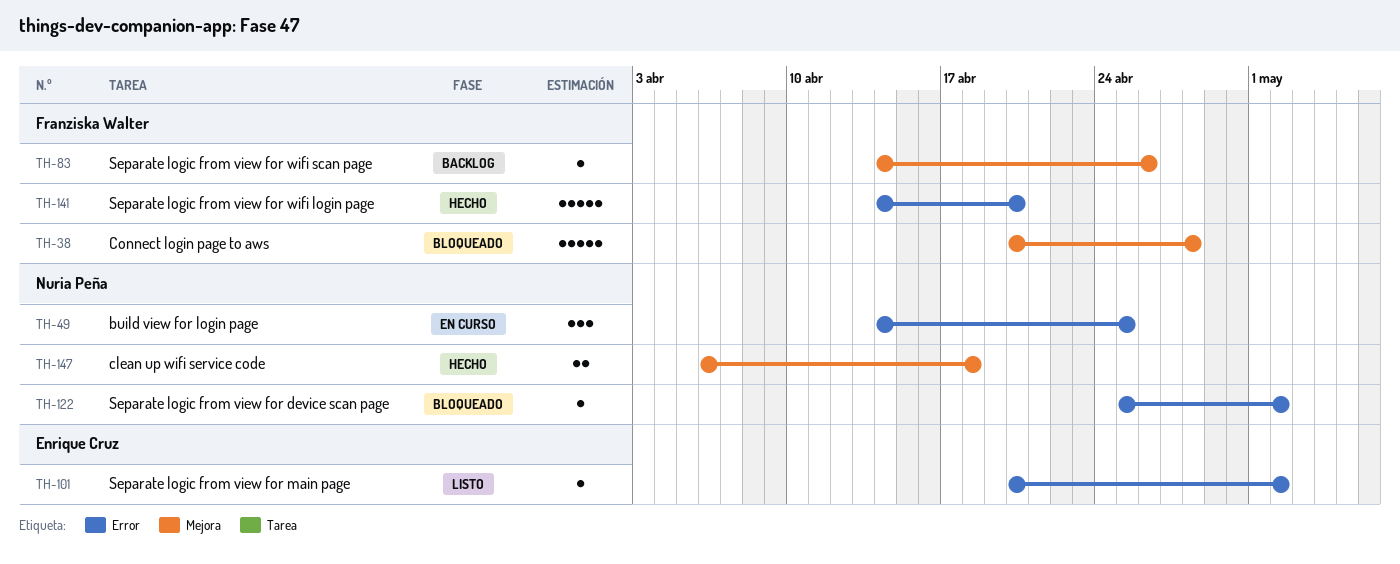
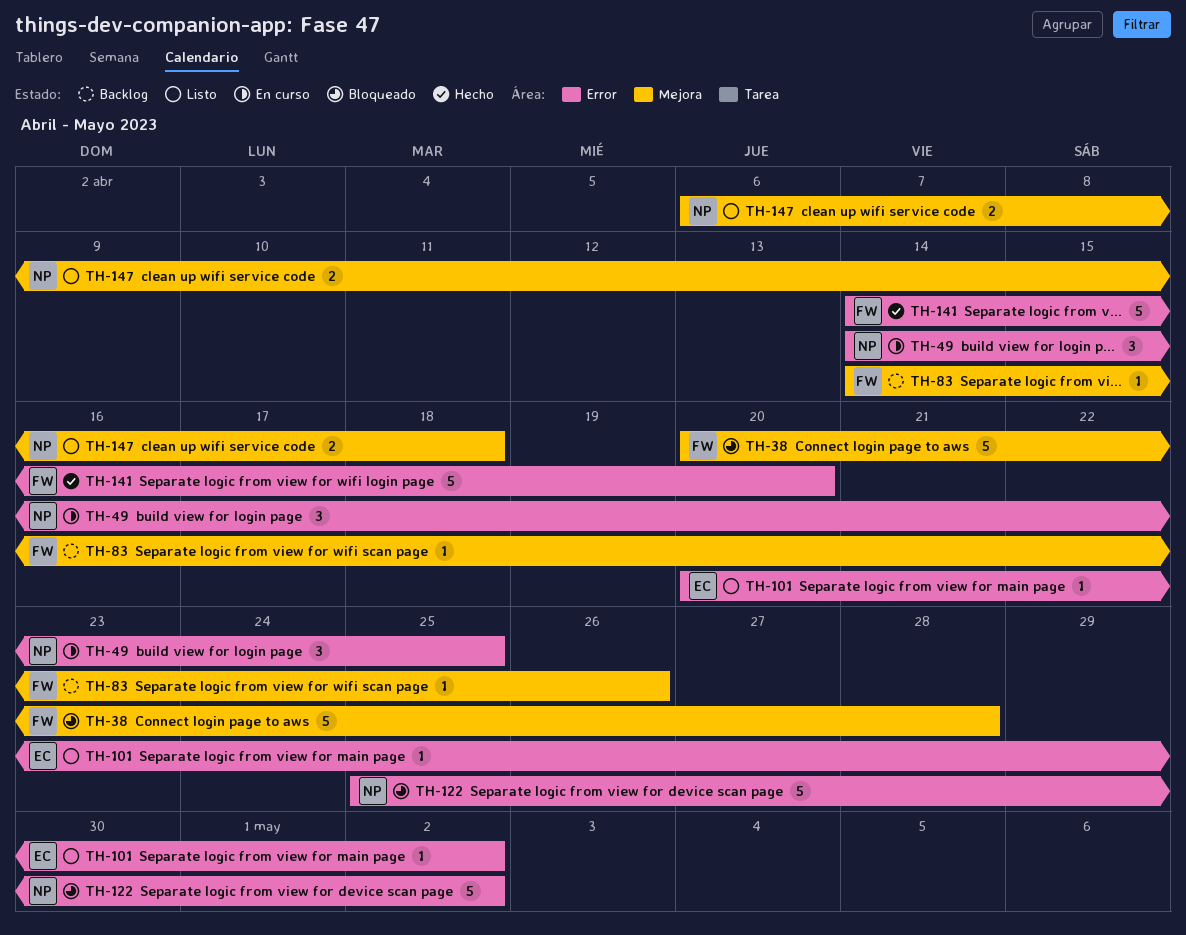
TH-122, estimate: 1 -> 5
TH-147, status: Hecho -> Listo

